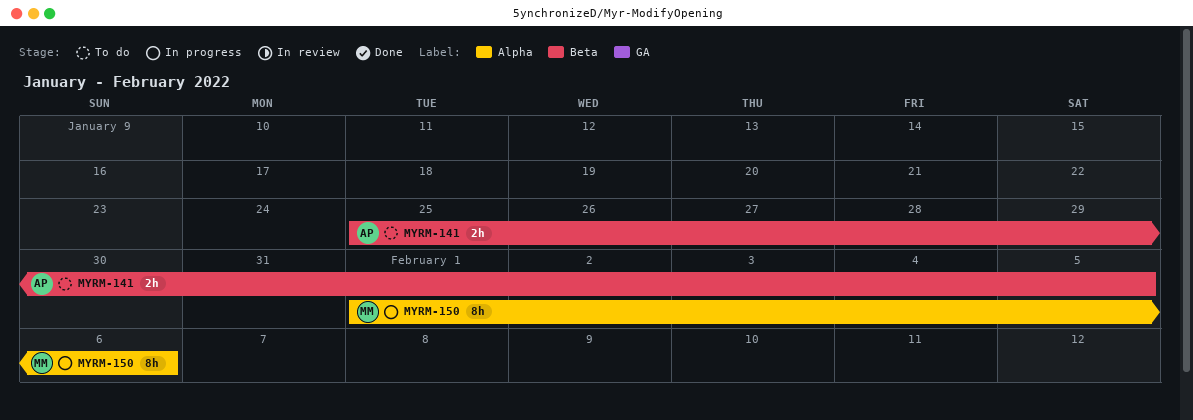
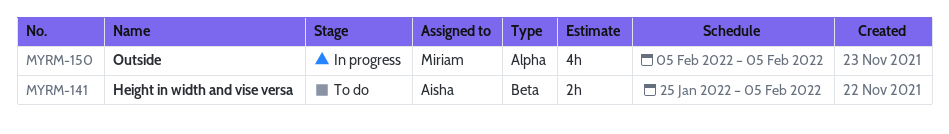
MYRM-150, estimate: 8h -> 4h
MYRM-150, start: Feb 1 -> Feb 5
MYRM-150, due: Feb 6 -> Feb 5

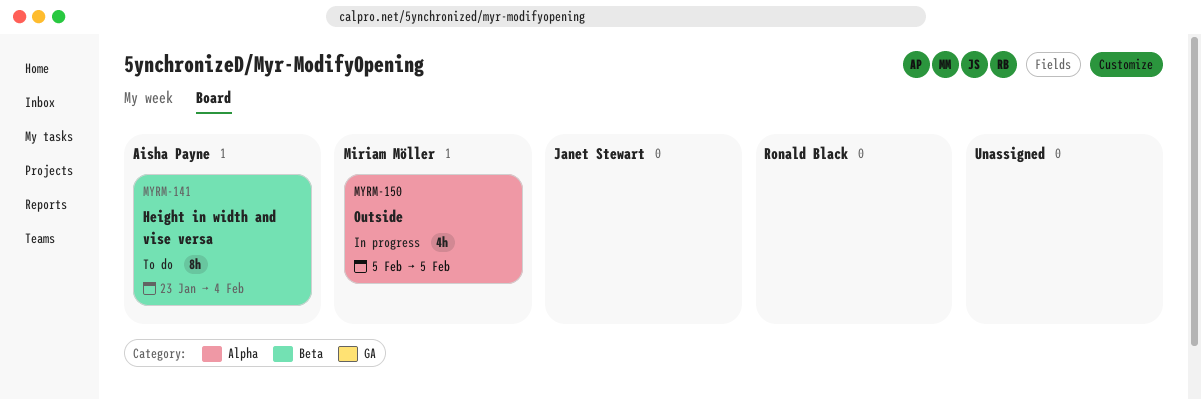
MYRM-141, estimate: 2h -> 8h
MYRM-141, start: Jan 25 -> Jan 23
MYRM-141, due: Feb 5 -> Feb 4

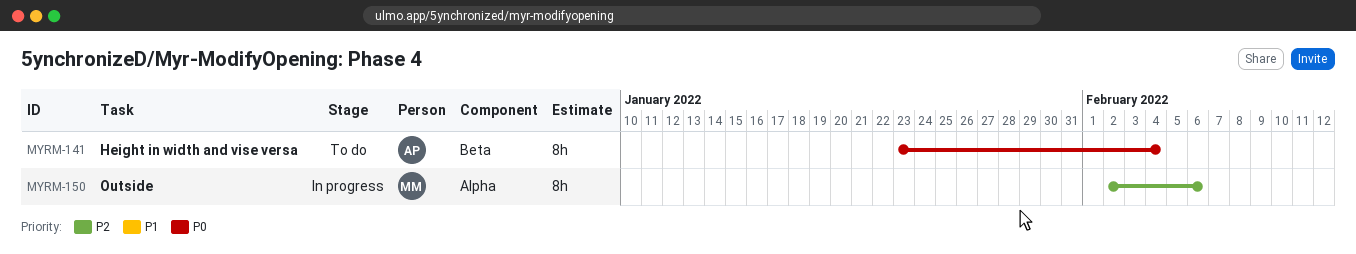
MYRM-150, estimate: 4h -> 8h
MYRM-150, start: Feb 5 -> Feb 2
MYRM-150, due: Feb 5 -> Feb 6

